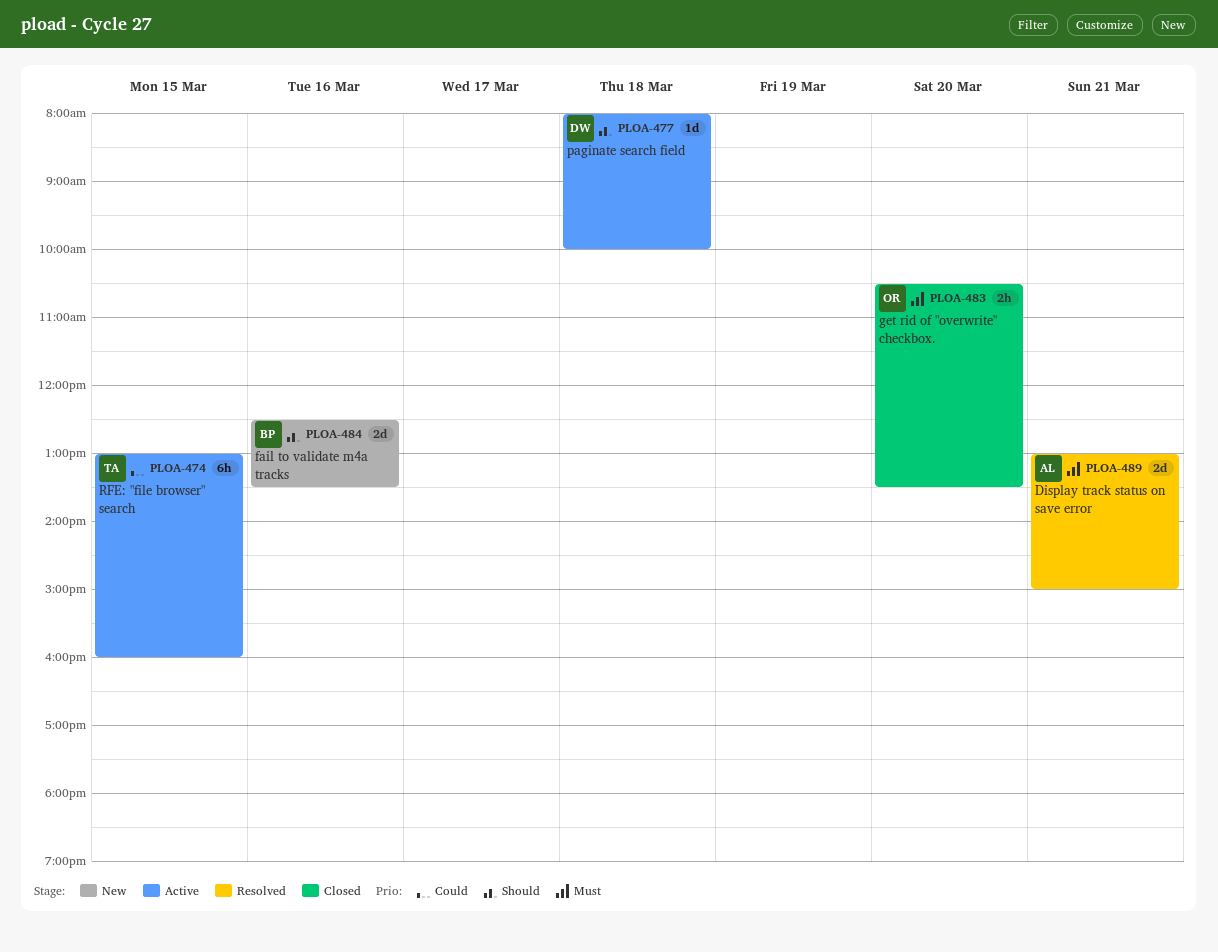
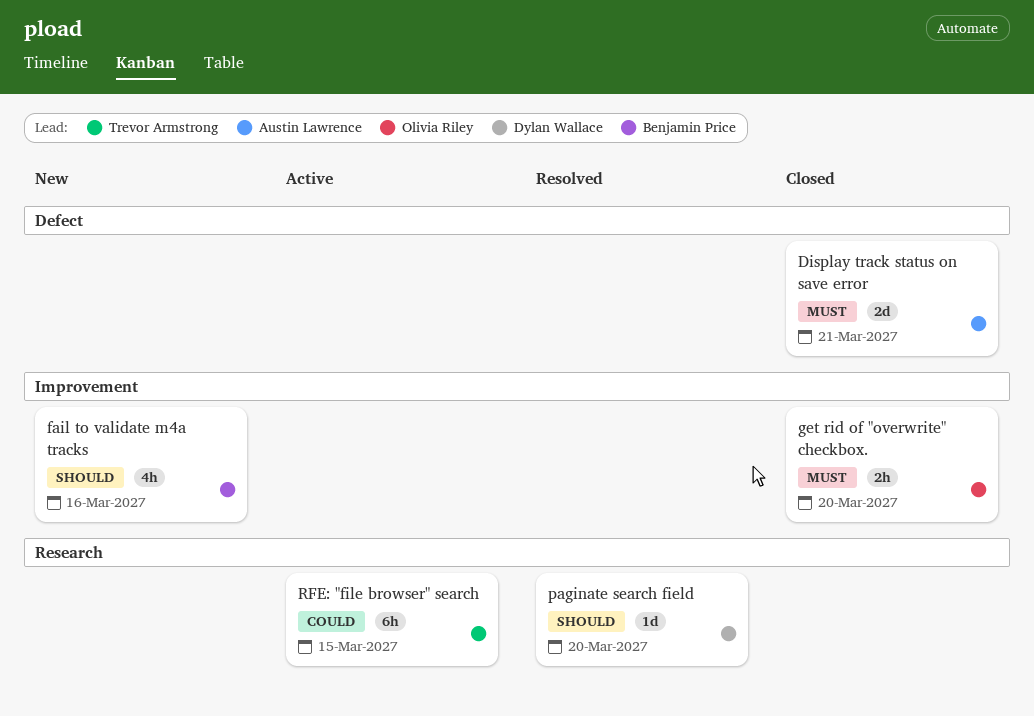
Display track status on save error, status: Resolved -> Closed
fail to validate m4a tracks, estimate: 2d -> 4h
paginate search field, status: Active -> Resolved
paginate search field, day: Mar 18 -> Mar 20

